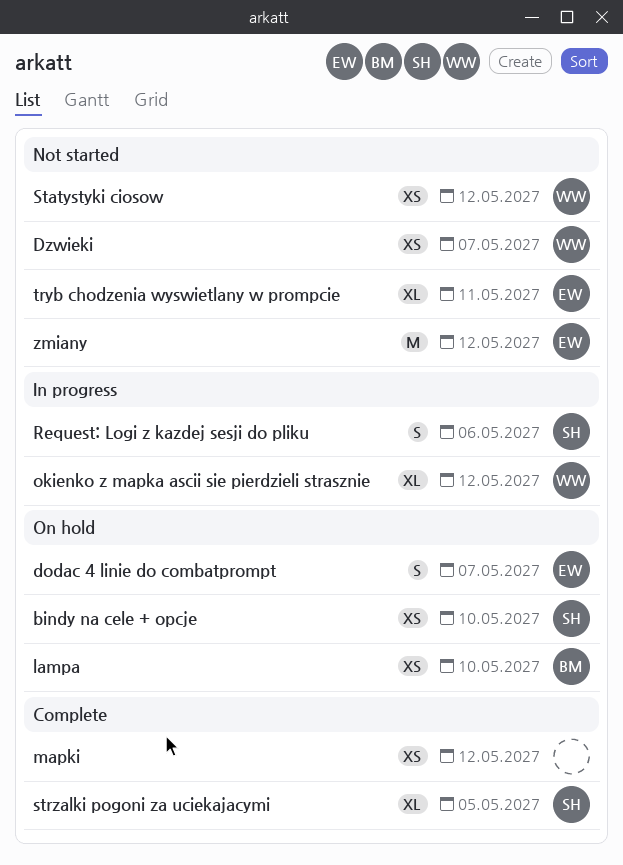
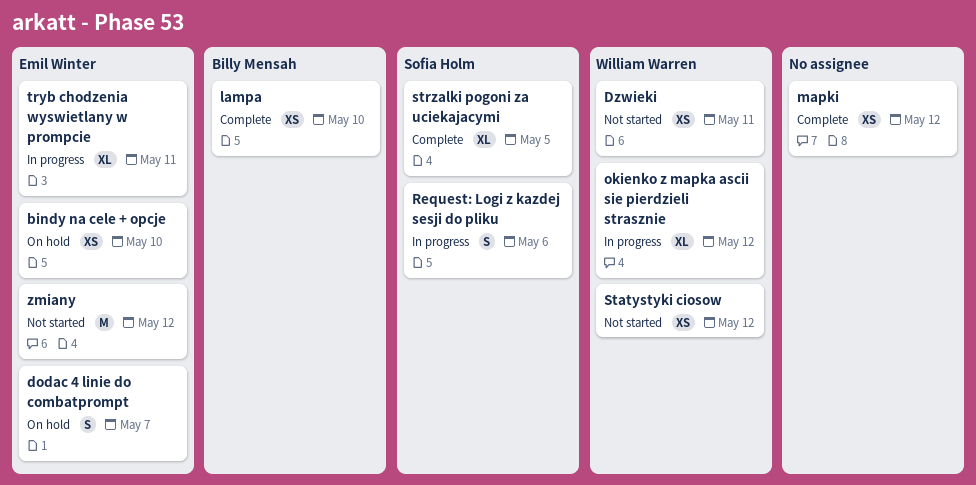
bindy na cele + opcje, owner: Sofia Holm -> Emil Winter
Dzwieki, due: May 7 -> May 11
lampa, status: On hold -> Complete
tryb chodzenia wyswietlany w prompcie, status: Not started -> In progress

